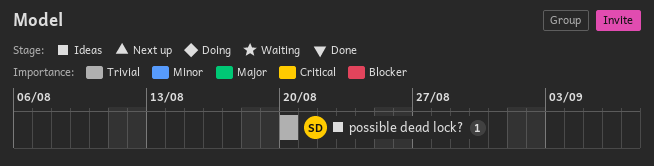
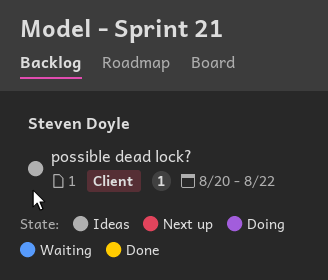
possible dead lock?, due: Aug 20 -> Aug 22

